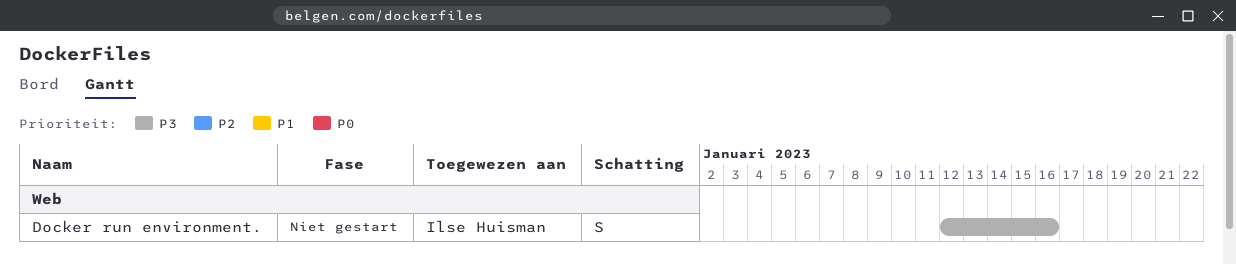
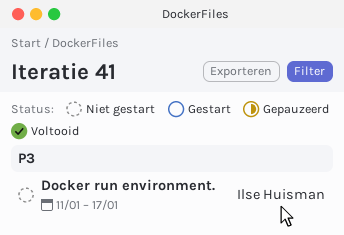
Docker run environment., start: Jan 12 -> Jan 11
Docker run environment., due: Jan 16 -> Jan 17

